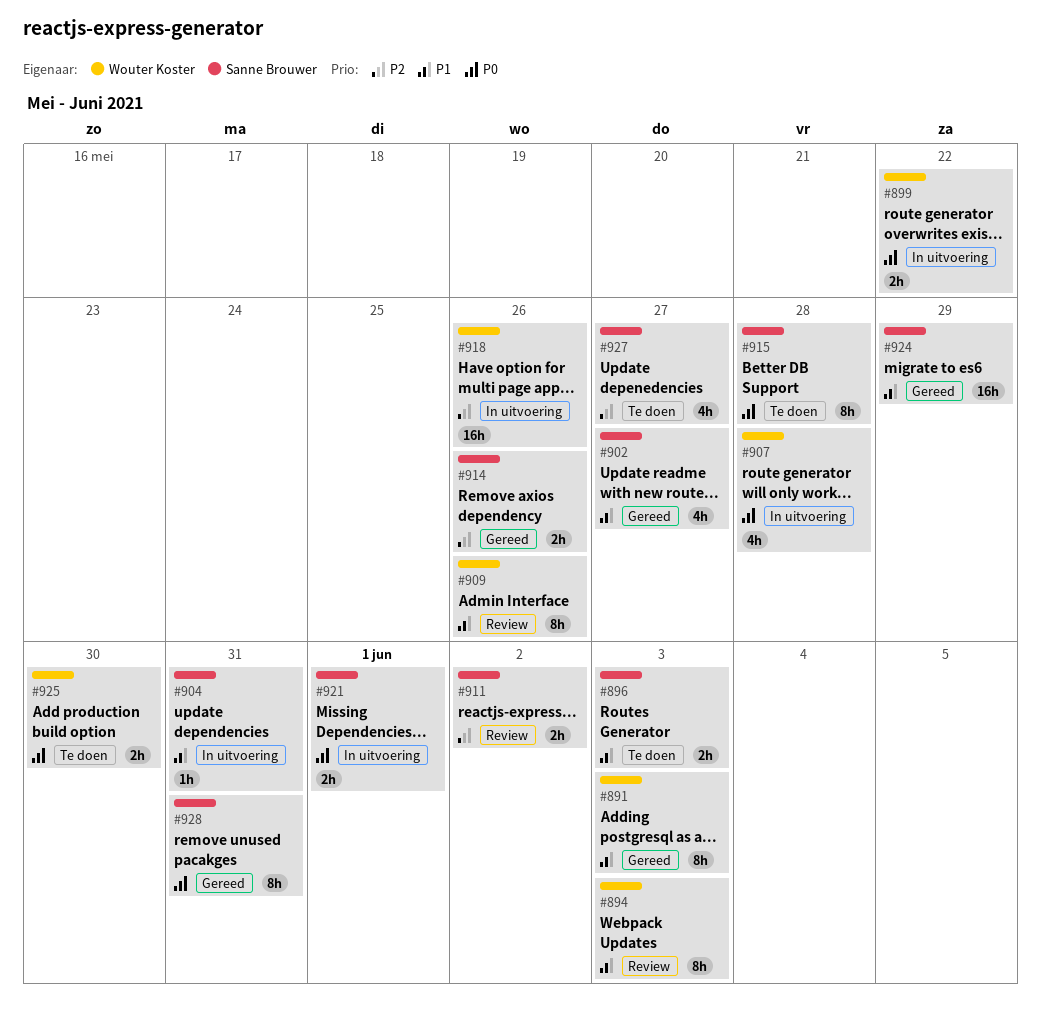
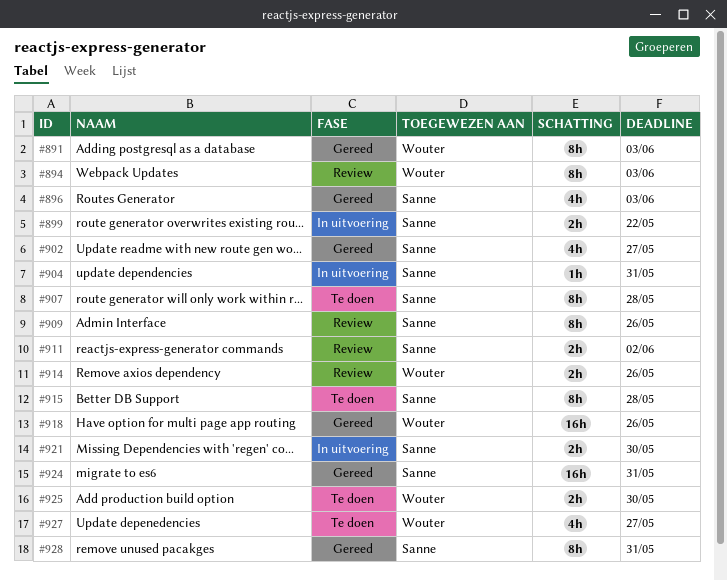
#896, status: Te doen -> Gereed
#896, estimate: 2h -> 4h
#899, owner: Wouter Koster -> Sanne Brouwer
#907, status: In uitvoering -> Te doen
#907, owner: Wouter Koster -> Sanne Brouwer
#907, estimate: 4h -> 8h
#909, owner: Wouter Koster -> Sanne Brouwer
#914, status: Gereed -> Review
#914, owner: Sanne Brouwer -> Wouter Koster
#918, status: In uitvoering -> Gereed
#921, due: Jun 1 -> May 30
#924, due: May 29 -> May 31
#927, owner: Sanne Brouwer -> Wouter Koster

